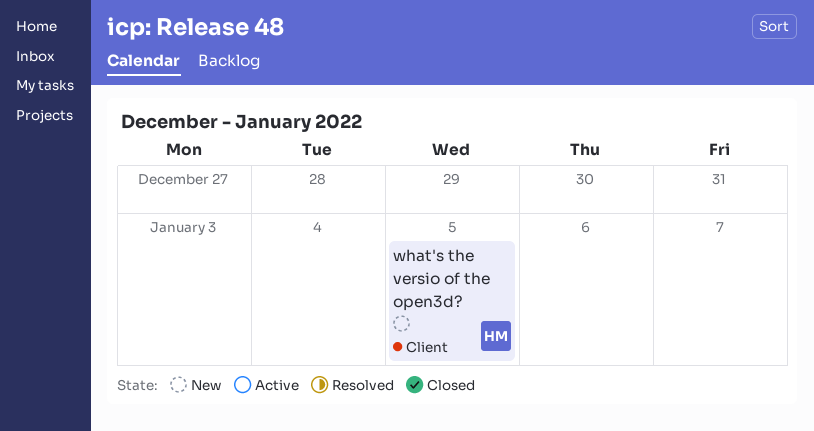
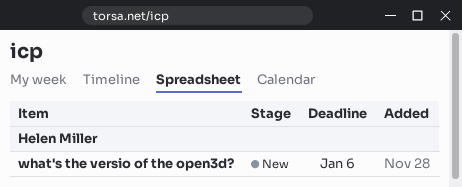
what's the versio of the open3d?, due: Jan 5 -> Jan 6

